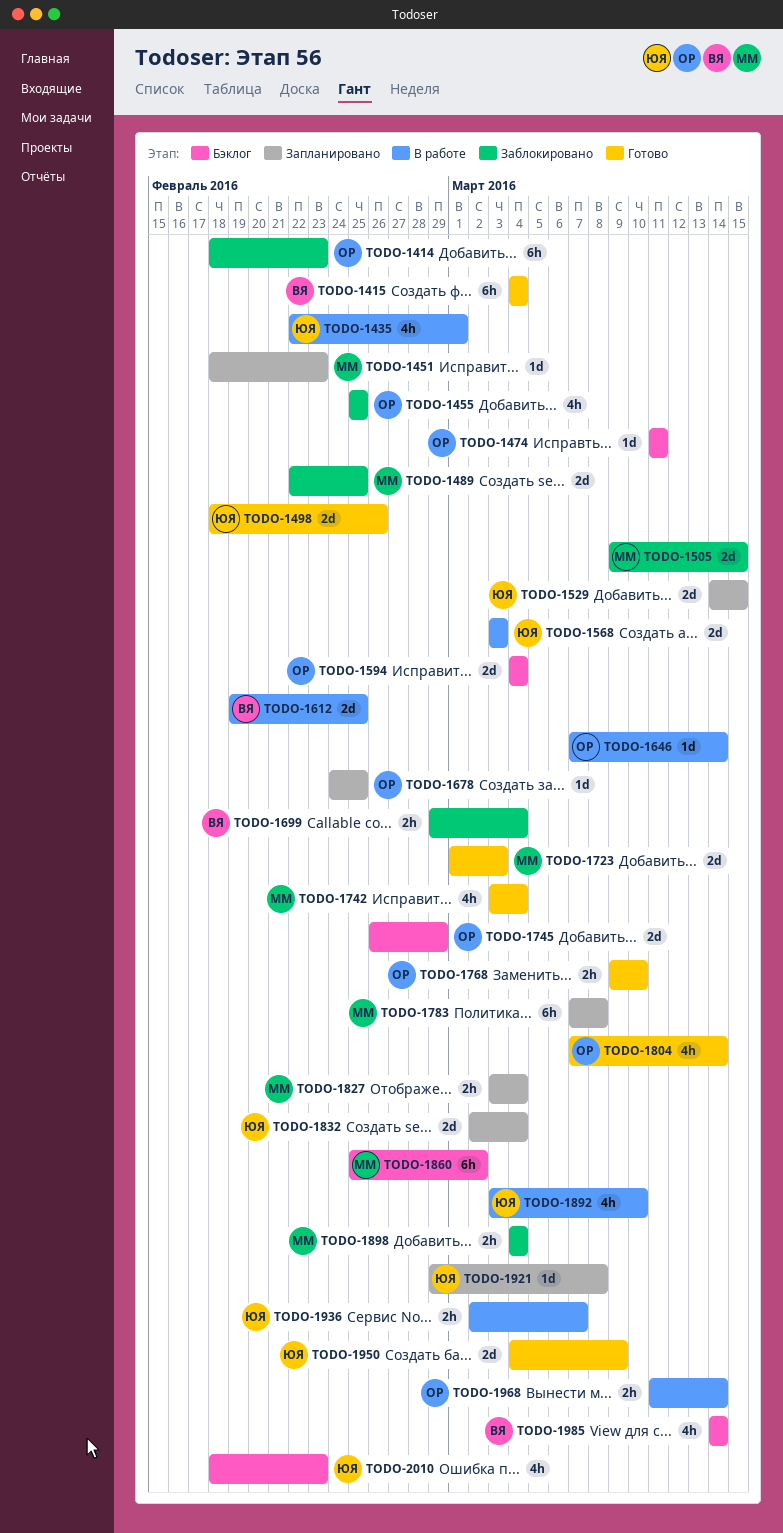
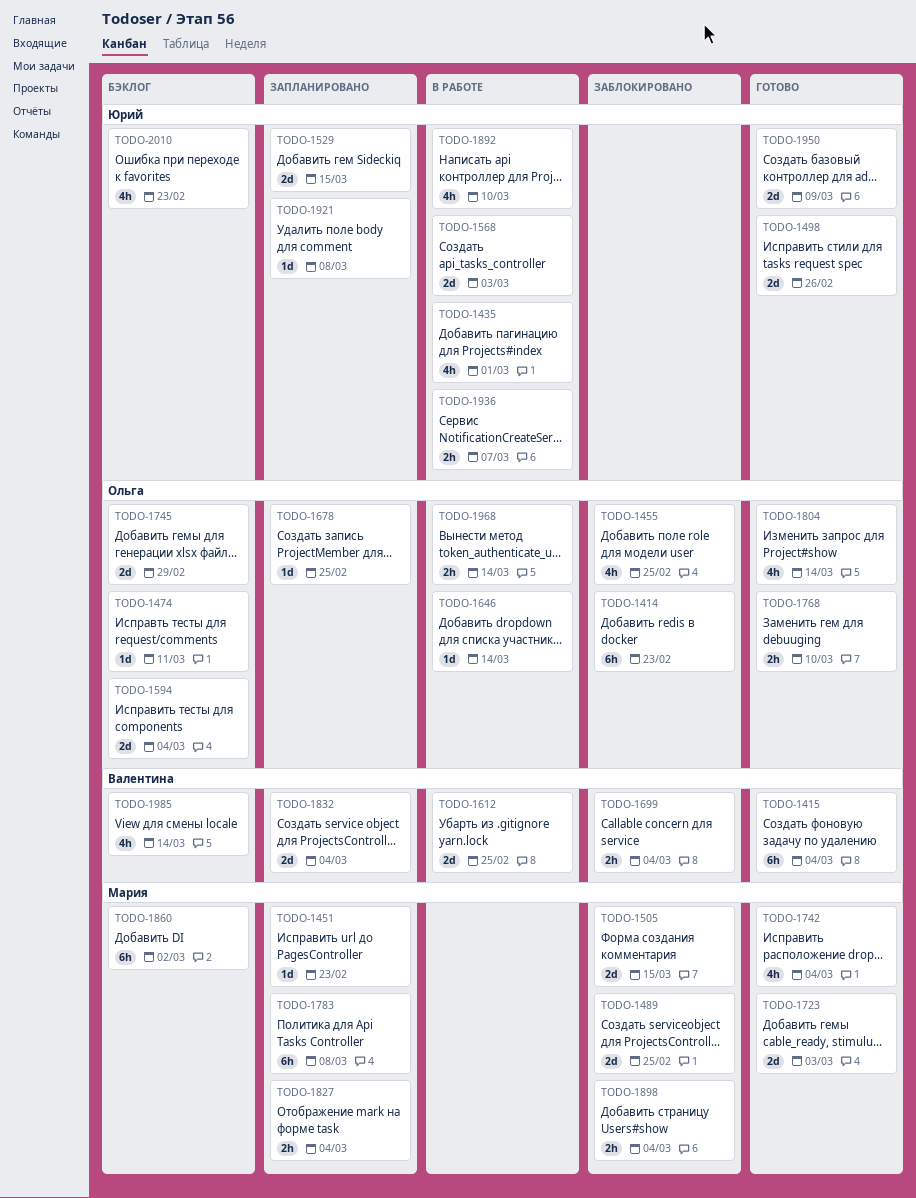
TODO-1832, owner: Юрий -> Валентина

